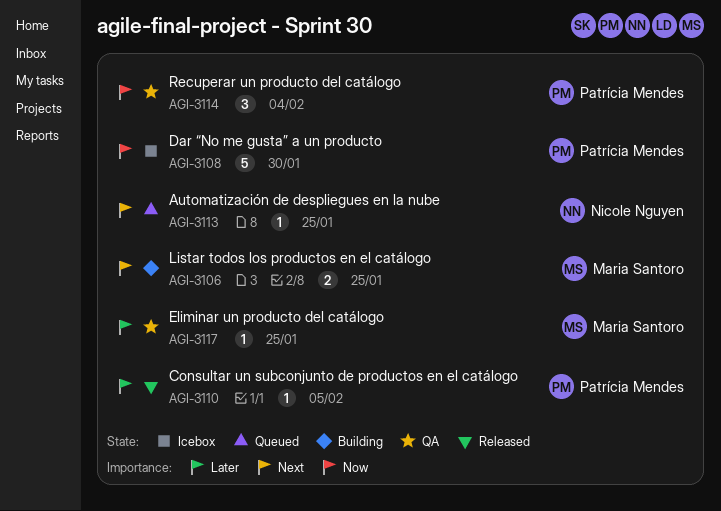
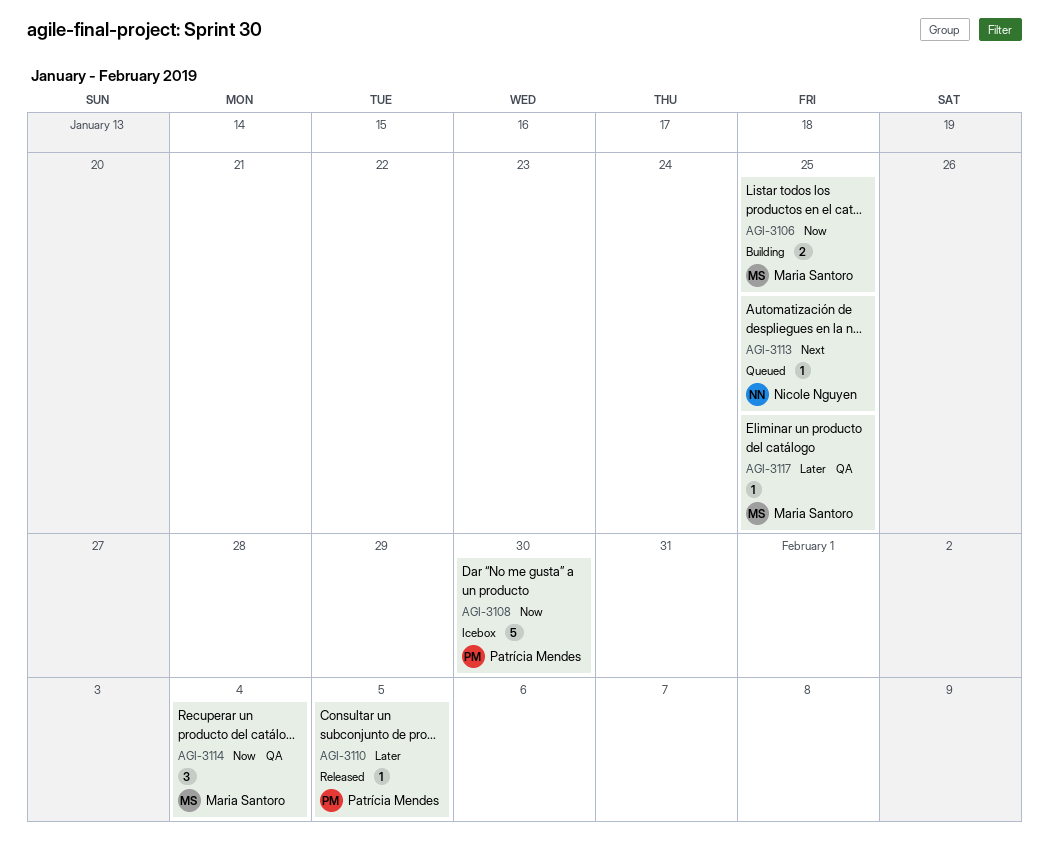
AGI-3106, priority: Next -> Now
AGI-3114, owner: Patrícia Mendes -> Maria Santoro

